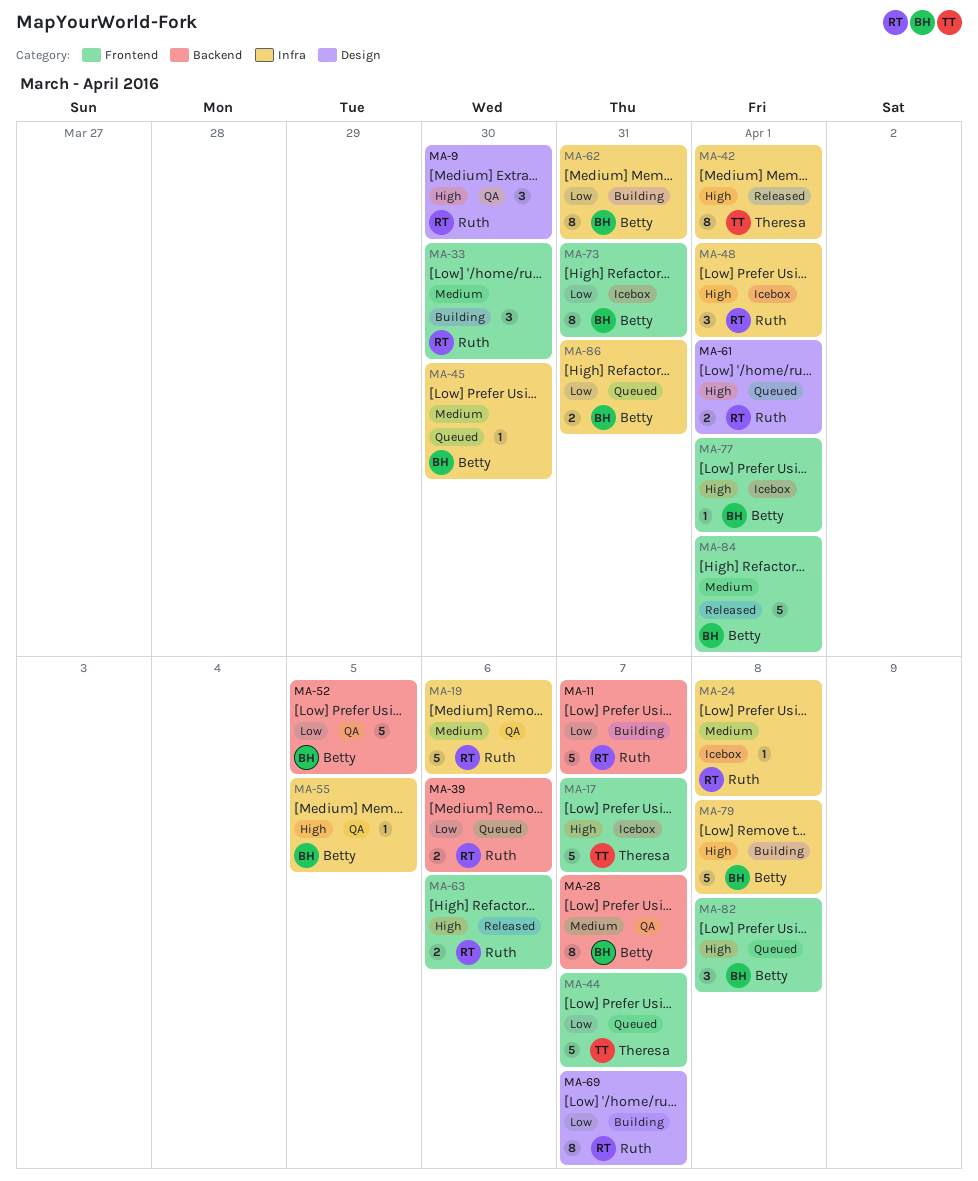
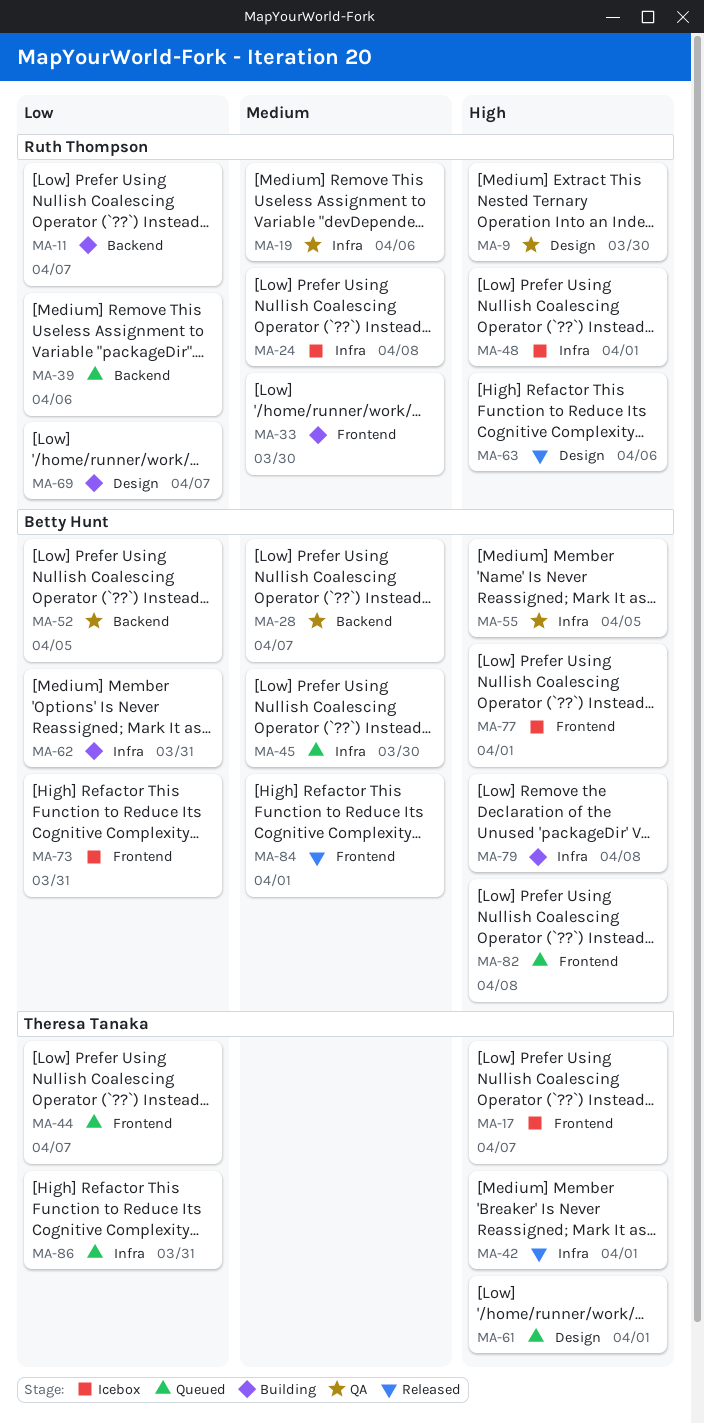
MA-61, owner: Ruth Thompson -> Theresa Tanaka
MA-63, label: Frontend -> Design
MA-86, owner: Betty Hunt -> Theresa Tanaka

